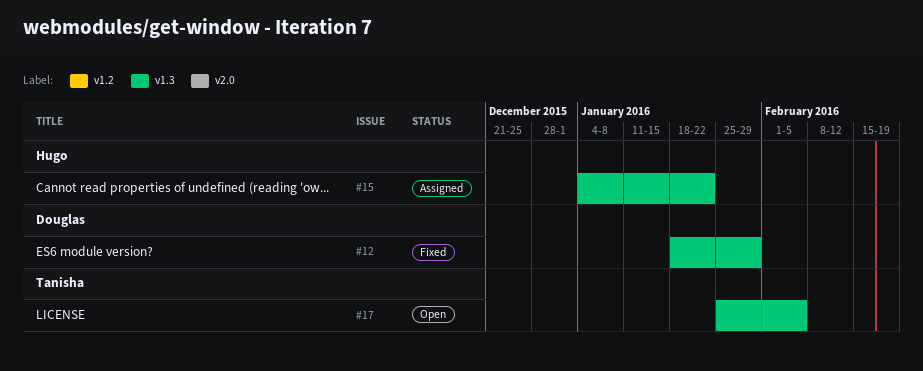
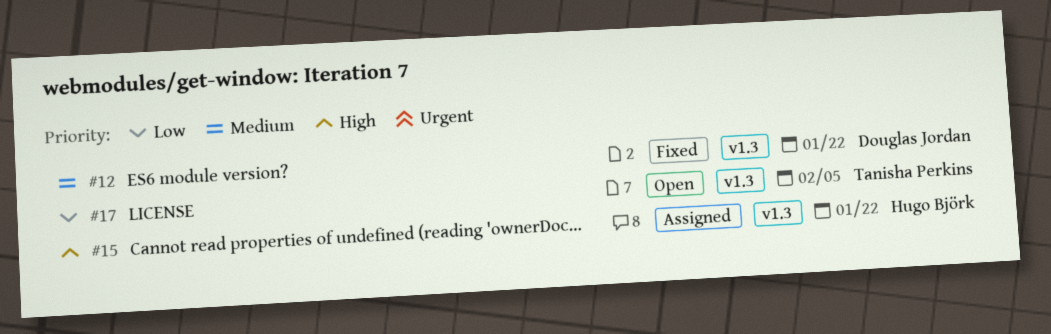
#12, due: Jan 29 -> Jan 22

